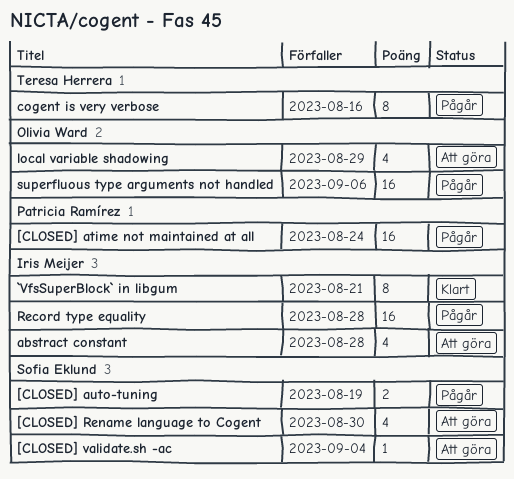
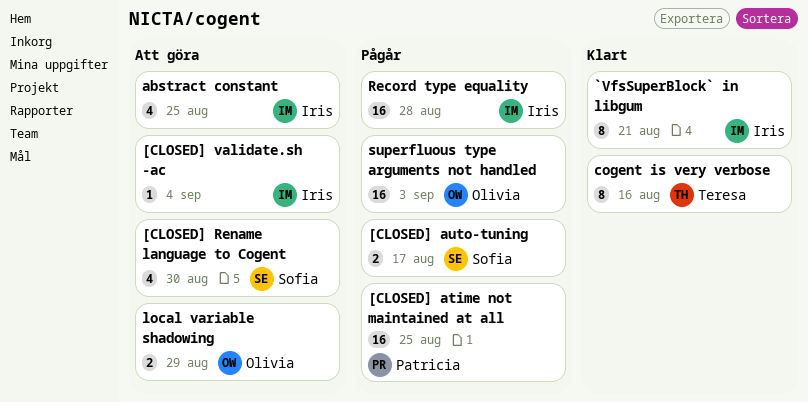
[CLOSED] atime not maintained at all, due: Aug 24 -> Aug 25
[CLOSED] auto-tuning, due: Aug 19 -> Aug 17
[CLOSED] validate.sh -ac, owner: Sofia Eklund -> Iris Meijer
abstract constant, due: Aug 28 -> Aug 25
cogent is very verbose, status: Pågår -> Klart
local variable shadowing, estimate: 4 -> 2
superfluous type arguments not handled, due: Sep 6 -> Sep 3

